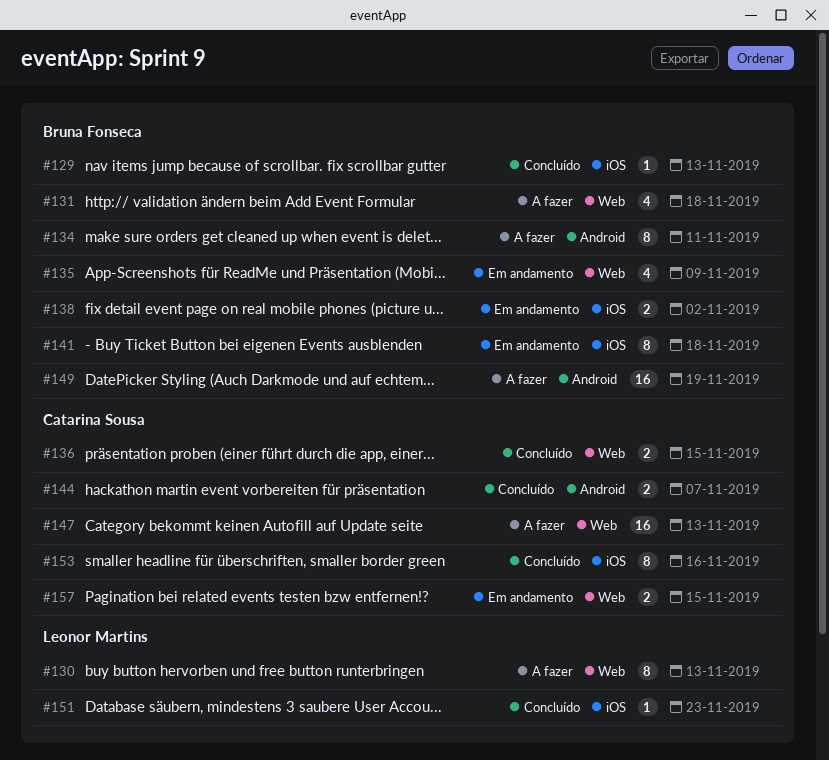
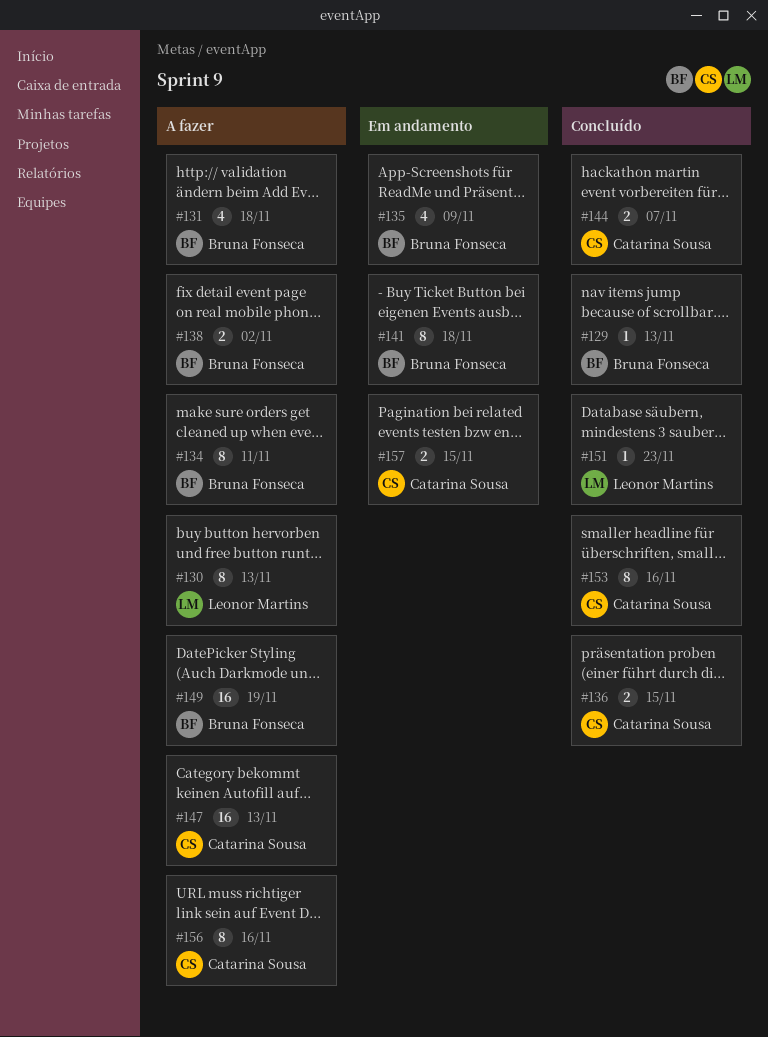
#138, status: Em andamento -> A fazer
#156: none -> present

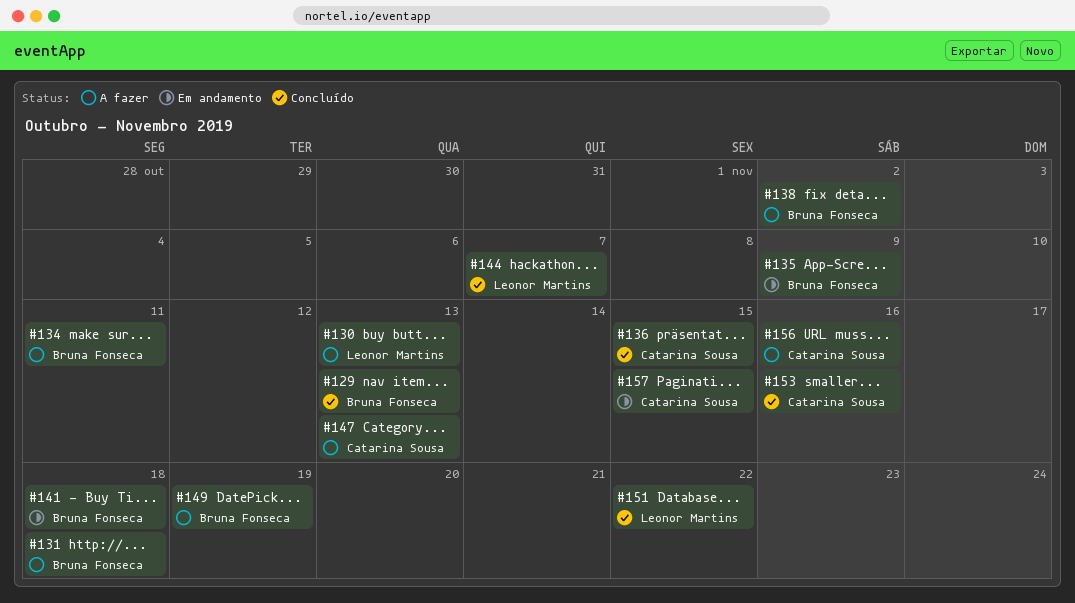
#144, owner: Catarina Sousa -> Leonor Martins
#151, due: Nov 23 -> Nov 22

